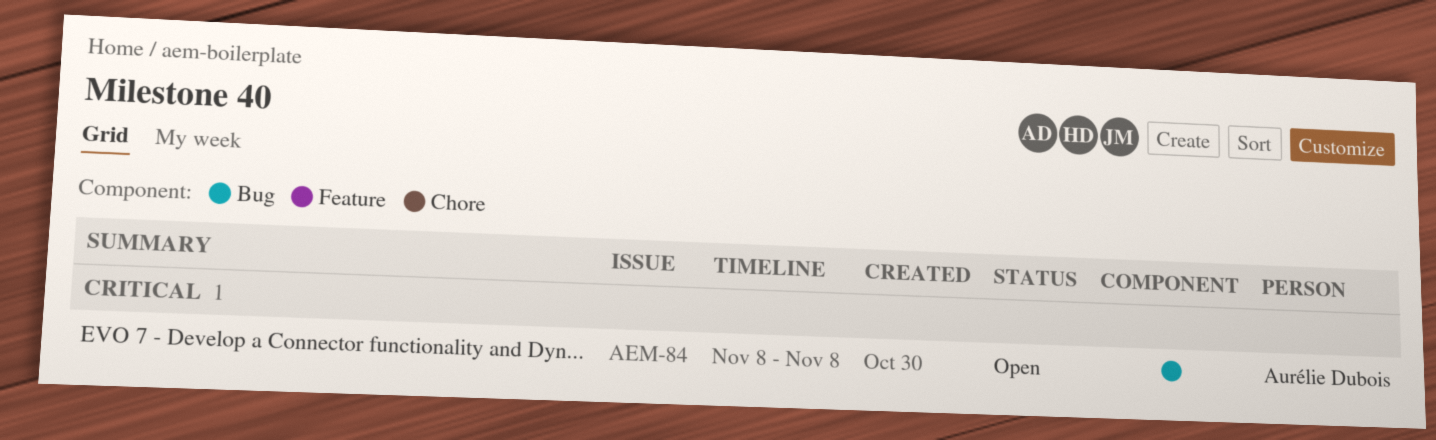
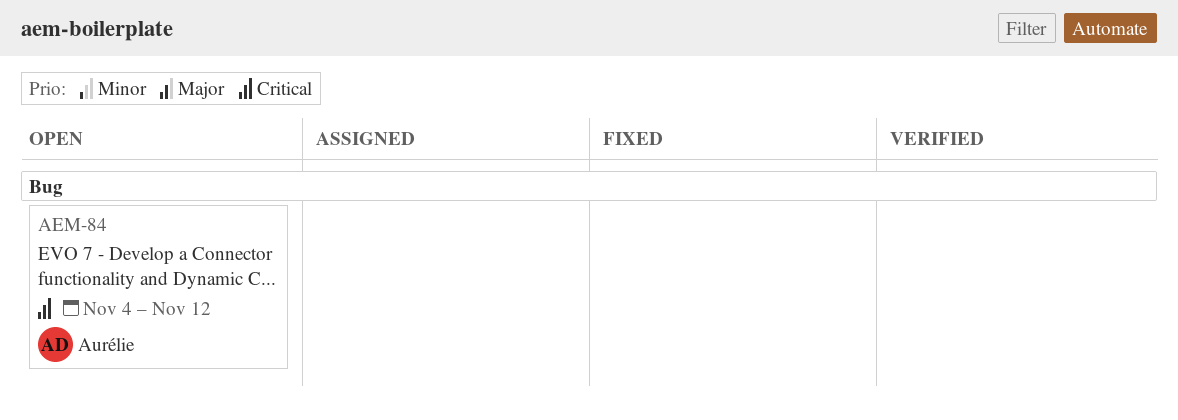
AEM-84, start: Nov 8 -> Nov 4
AEM-84, due: Nov 8 -> Nov 12

